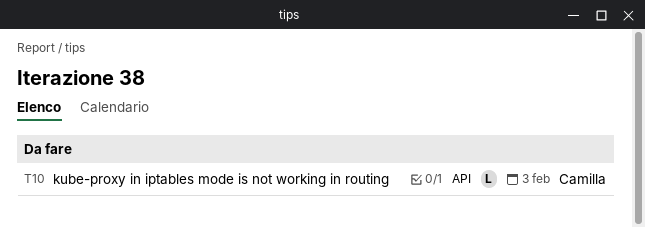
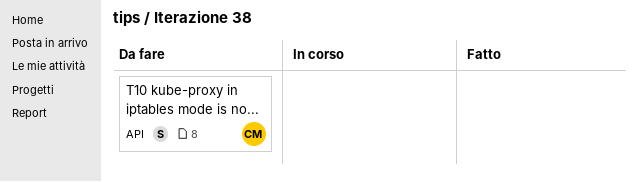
T10, estimate: L -> S

